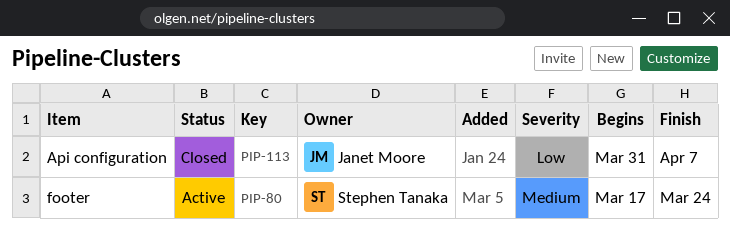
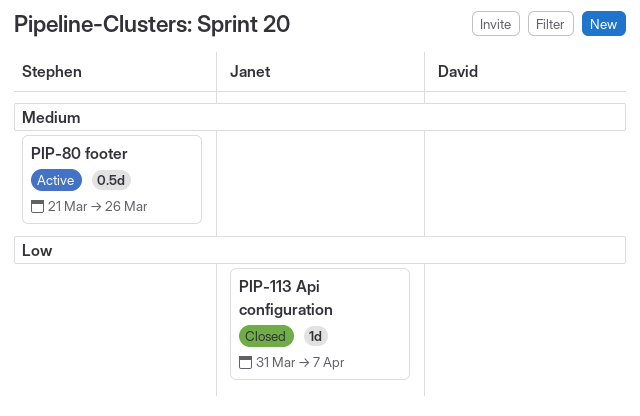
PIP-80, start: Mar 17 -> Mar 21
PIP-80, due: Mar 24 -> Mar 26

